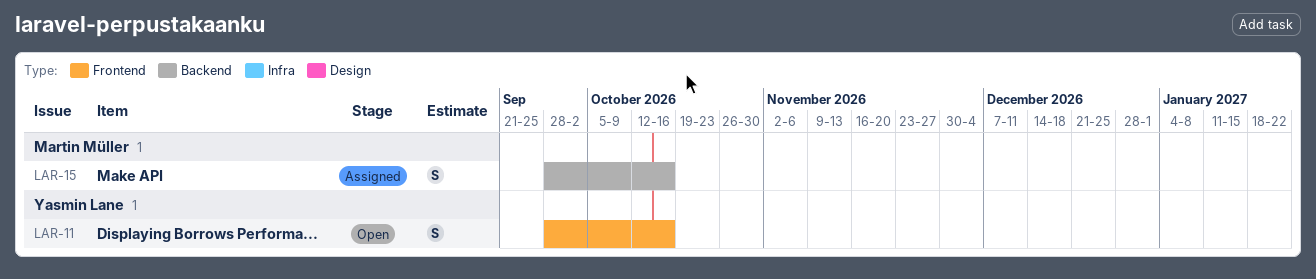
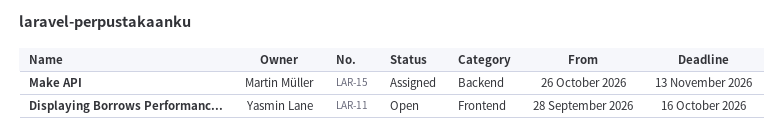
LAR-15, start: Sep 28 -> Oct 26
LAR-15, due: Oct 16 -> Nov 13

